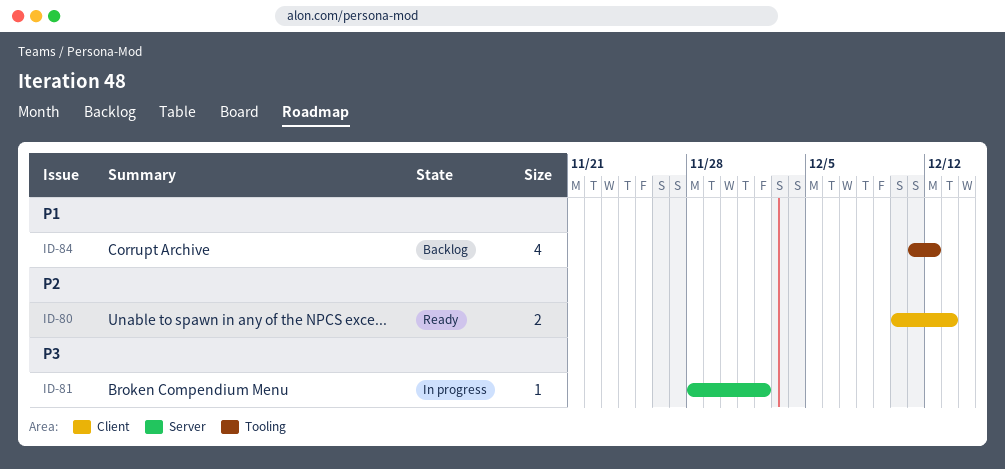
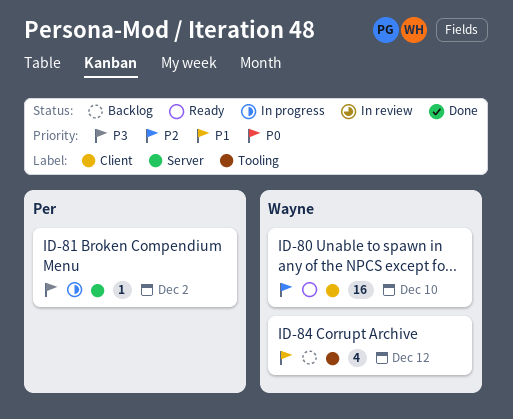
ID-80, estimate: 2 -> 16
ID-80, due: Dec 13 -> Dec 10

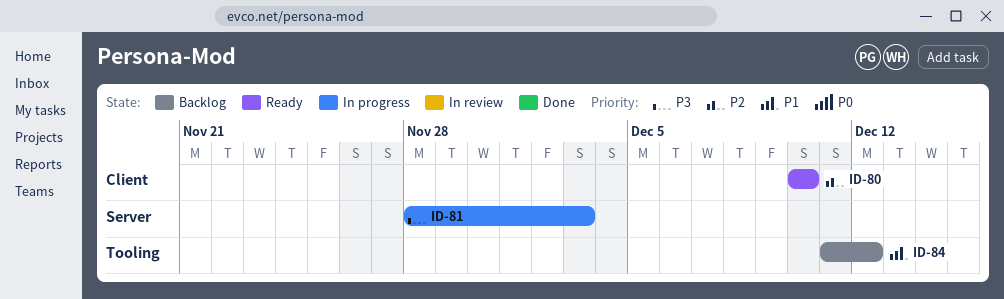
ID-81, due: Dec 2 -> Dec 3

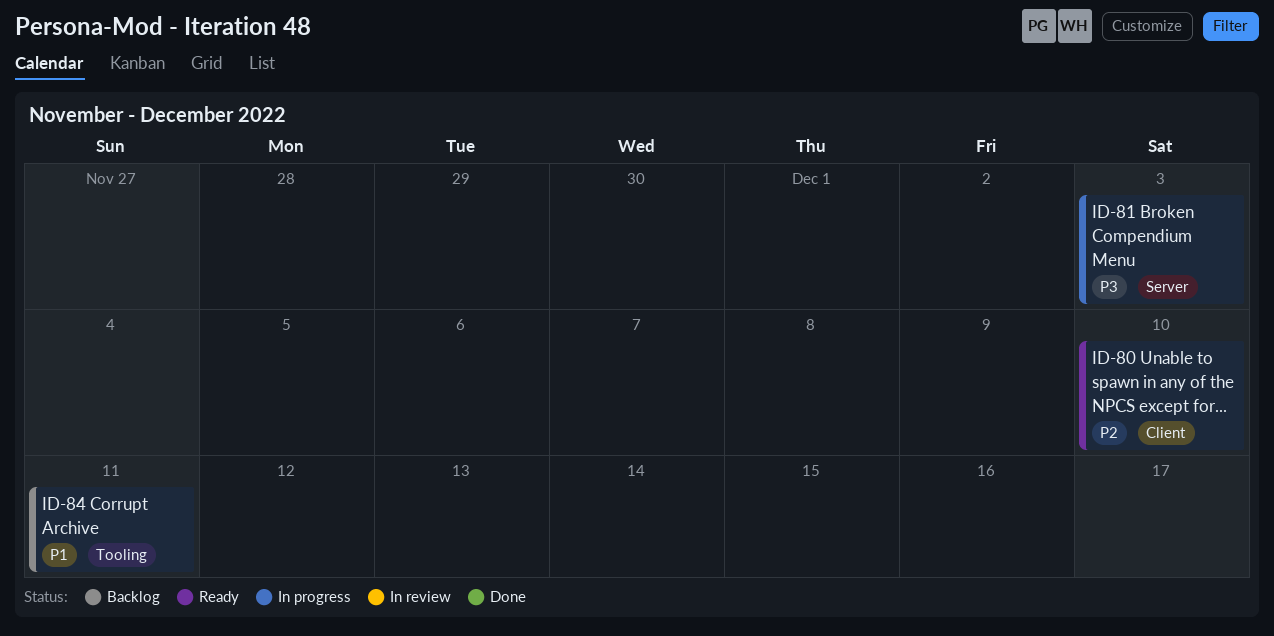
ID-84, due: Dec 12 -> Dec 11

